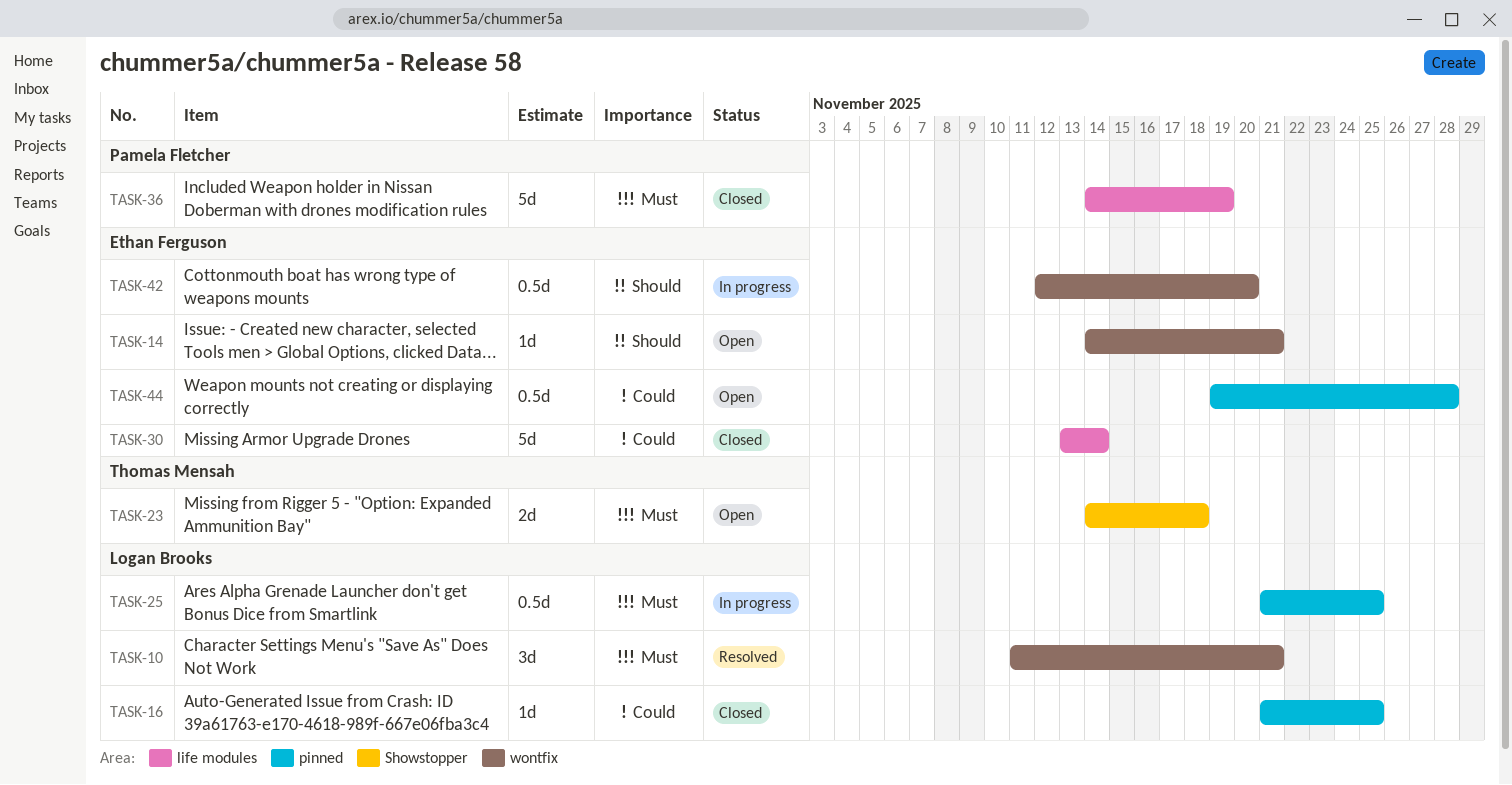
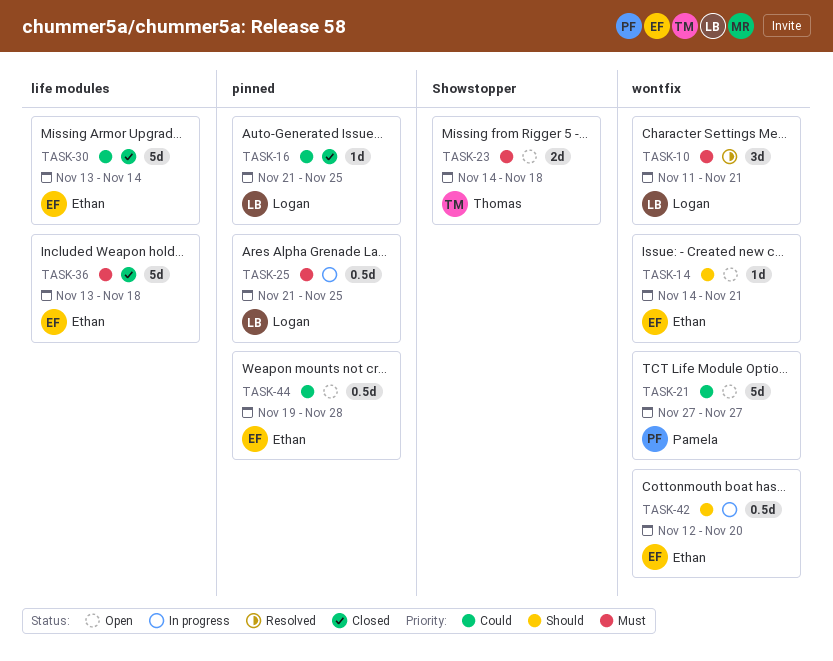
TASK-21: none -> present
TASK-36, owner: Pamela Fletcher -> Ethan Ferguson
TASK-36, start: Nov 14 -> Nov 13
TASK-36, due: Nov 19 -> Nov 18

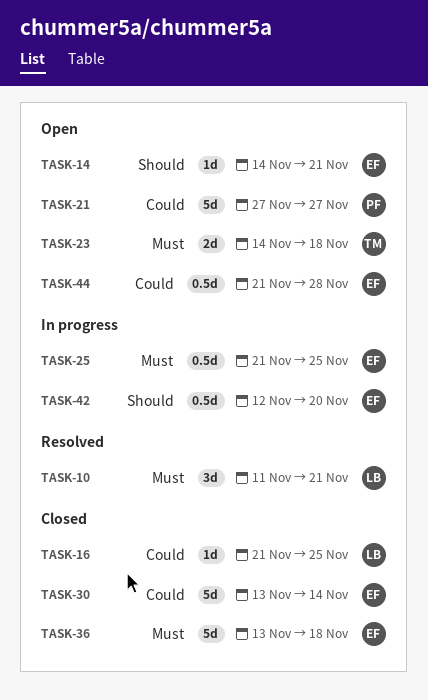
TASK-25, owner: Logan -> Ethan
TASK-44, start: Nov 19 -> Nov 21

